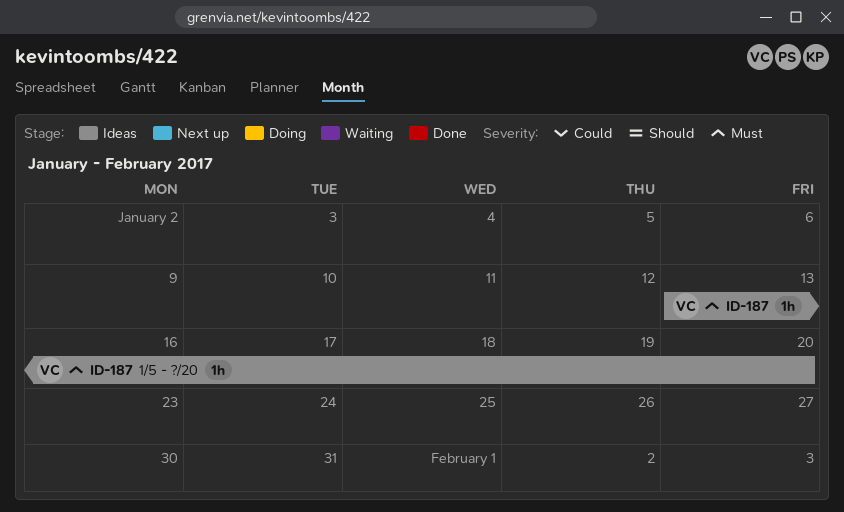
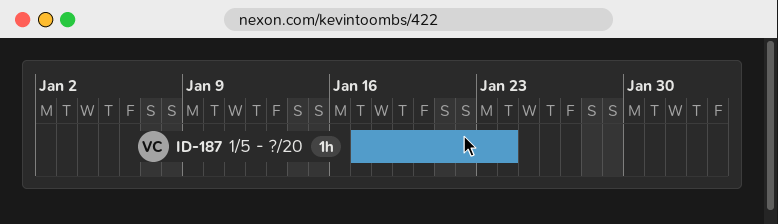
ID-187, start: Jan 13 -> Jan 17
ID-187, due: Jan 20 -> Jan 24

